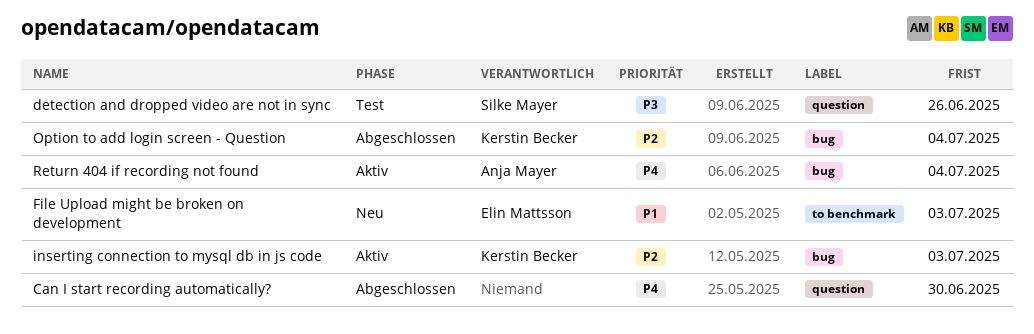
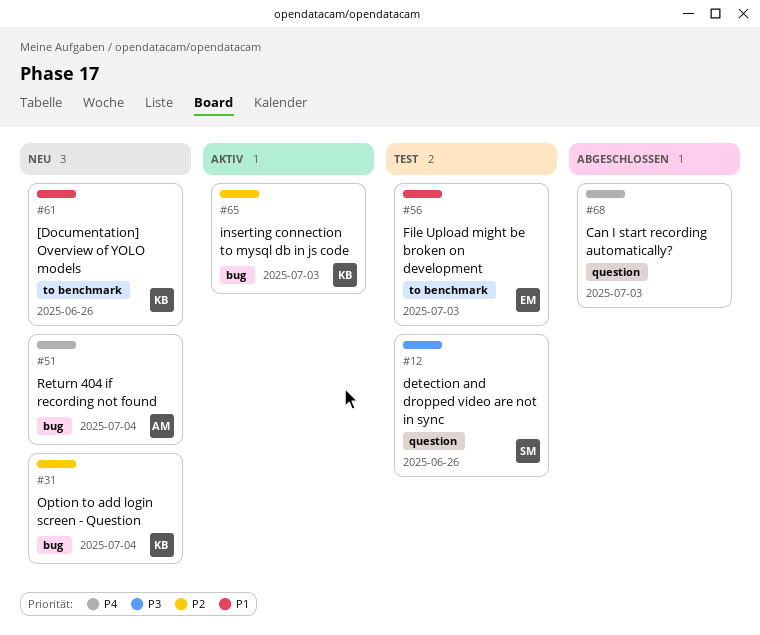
[Documentation] Overview of YOLO models: none -> present
Can I start recording automatically?, due: Jun 30 -> Jul 3
File Upload might be broken on development, status: Neu -> Test
Option to add login screen - Question, status: Abgeschlossen -> Neu
Return 404 if recording not found, status: Aktiv -> Neu

